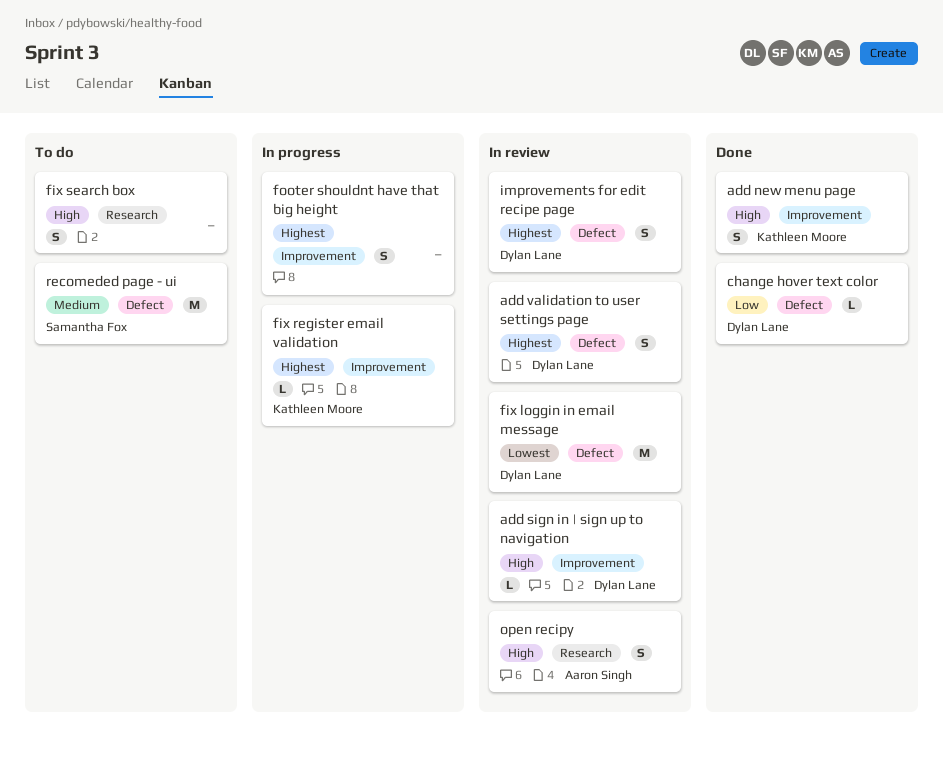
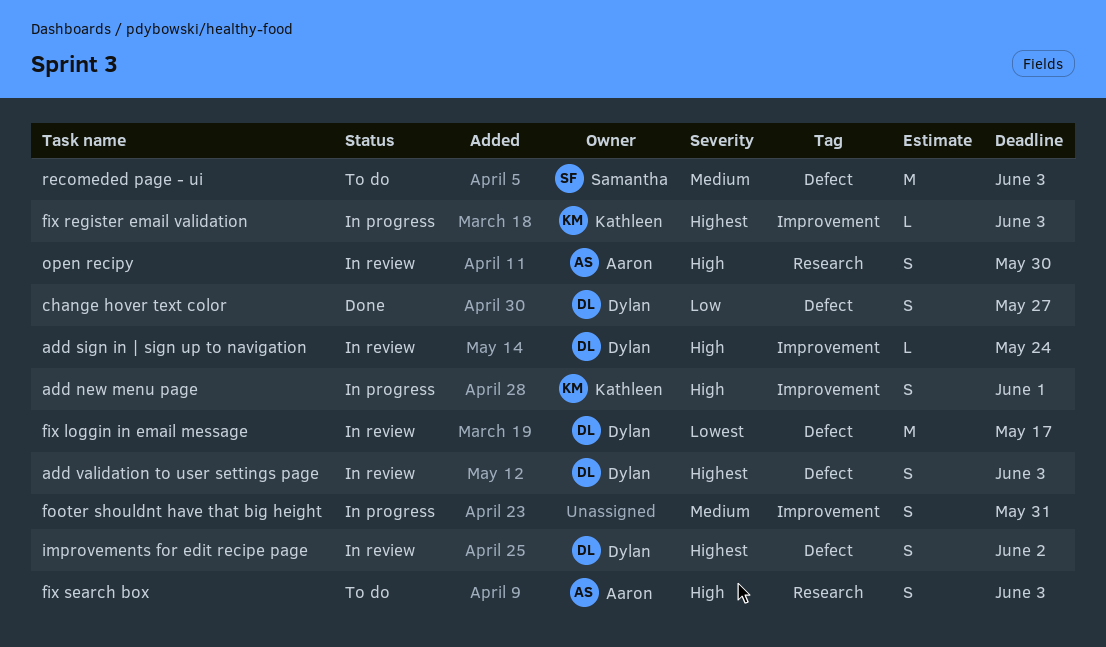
add new menu page, status: Done -> In progress
change hover text color, estimate: L -> S
fix search box, owner: none -> Aaron Singh
footer shouldnt have that big height, priority: Highest -> Medium

